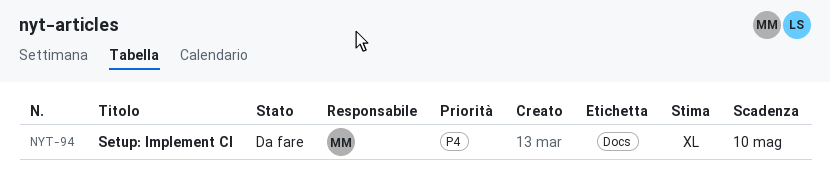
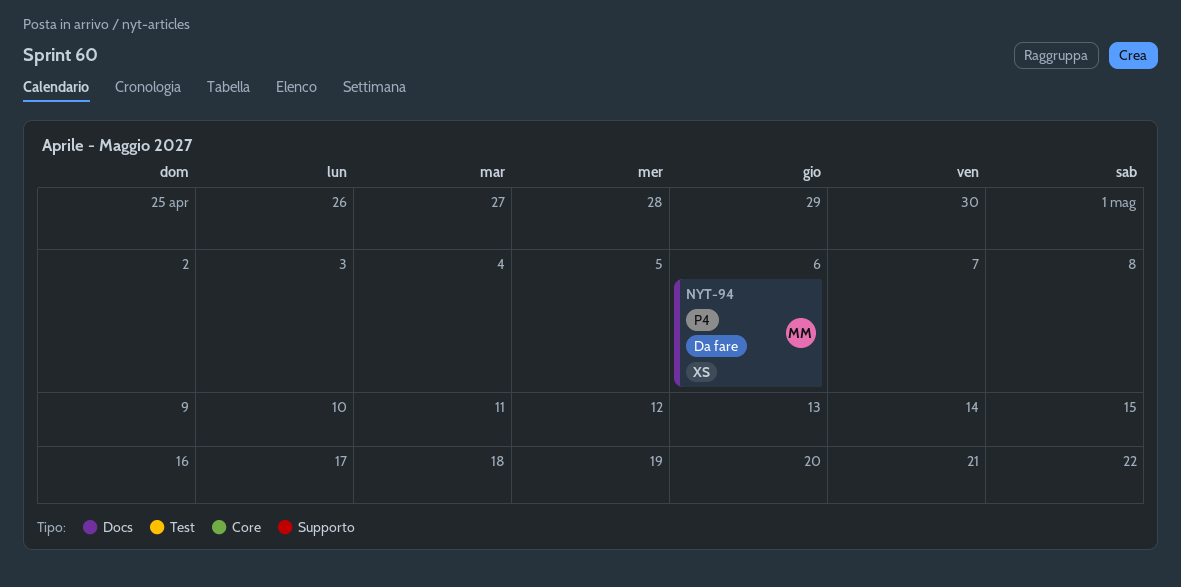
NYT-94, estimate: XL -> XS
NYT-94, due: May 10 -> May 6

